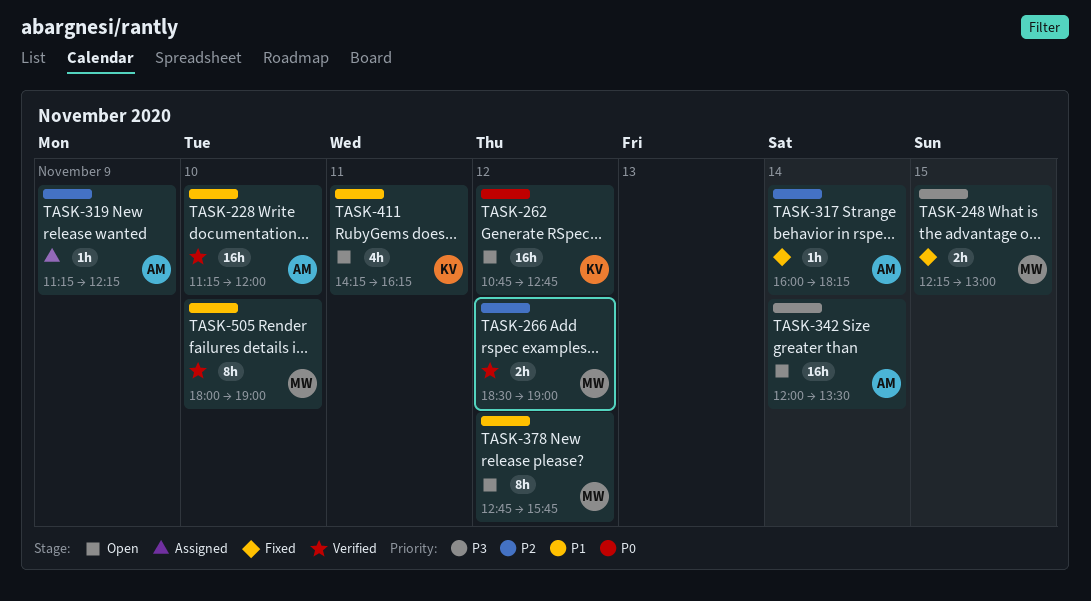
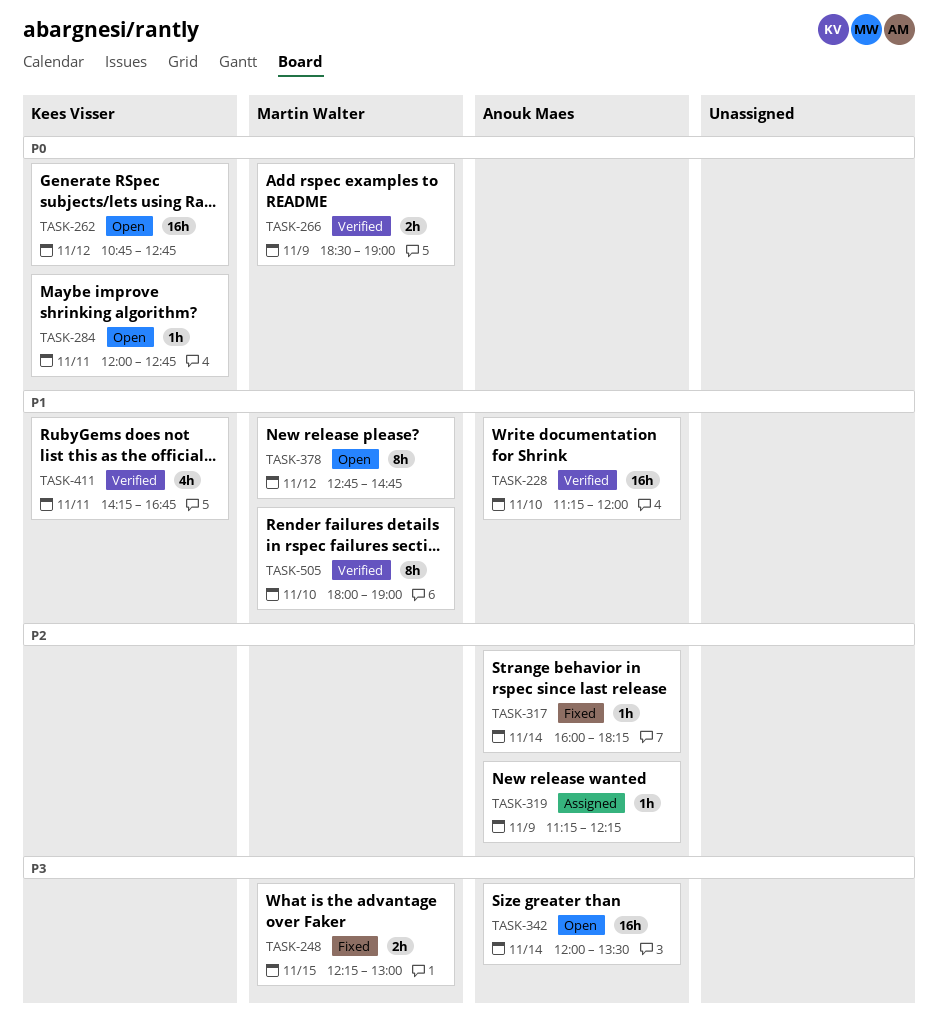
TASK-266, priority: P2 -> P0
TASK-266, day: Nov 12 -> Nov 9
TASK-284: none -> present
TASK-378, ends: 15:45 -> 14:45
TASK-411, status: Open -> Verified
TASK-411, ends: 16:15 -> 16:45

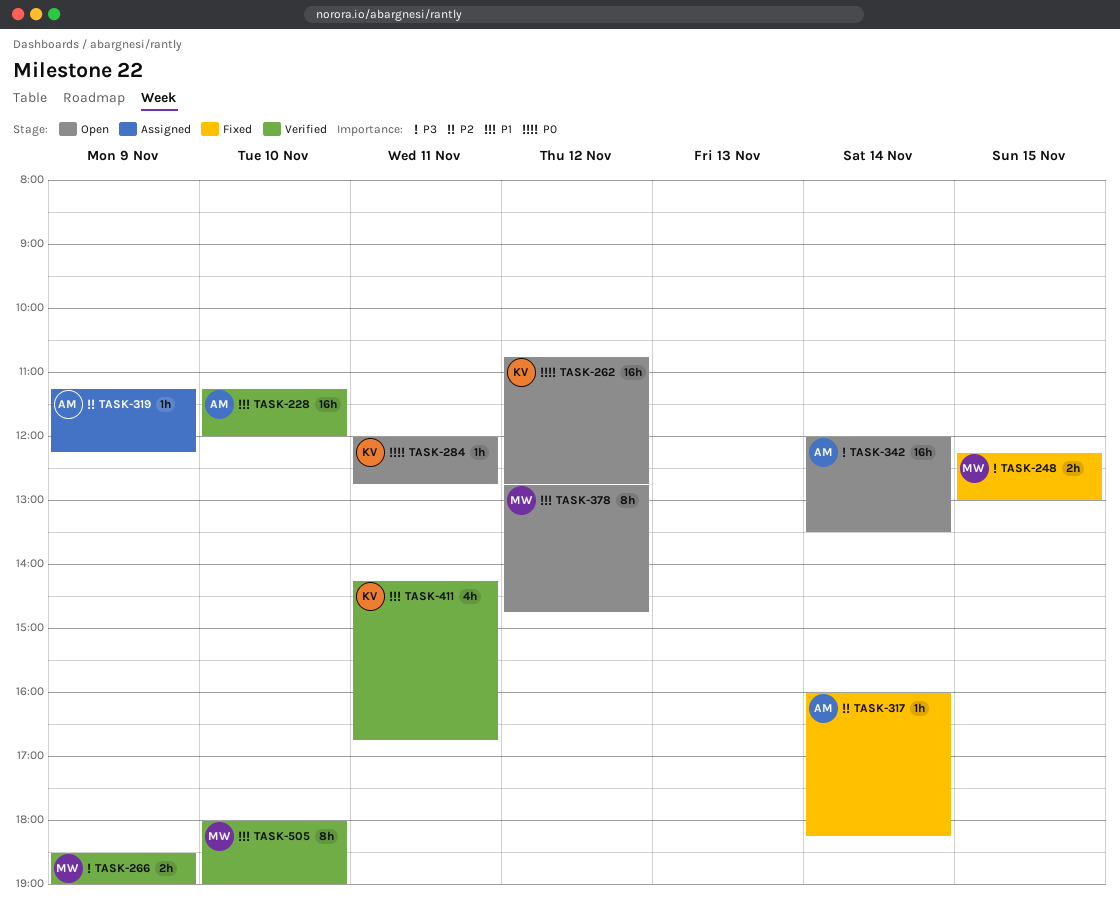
TASK-266, priority: P0 -> P3

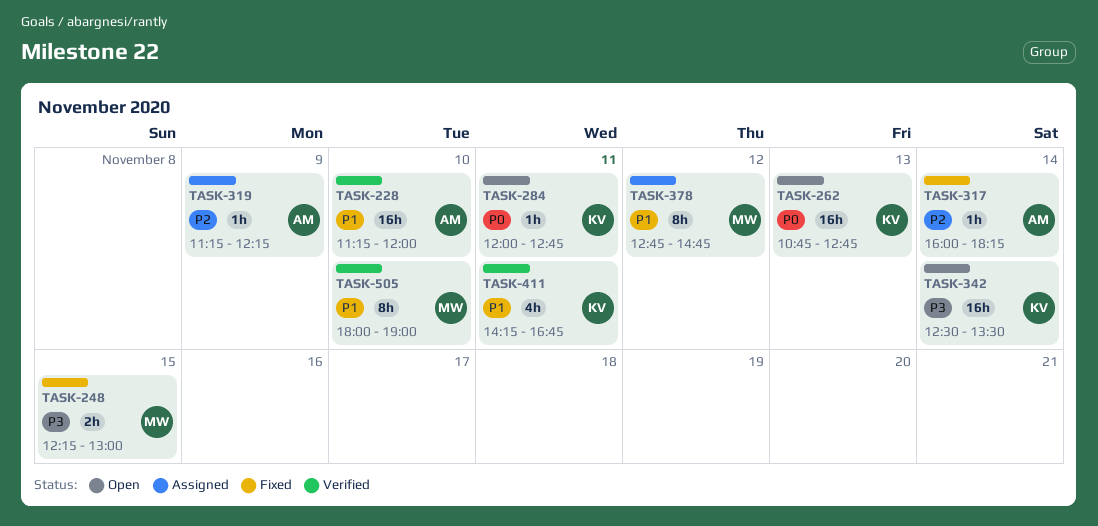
TASK-262, day: Nov 12 -> Nov 13
TASK-266: present -> none
TASK-342, owner: AM -> KV
TASK-342, begins: 12:00 -> 12:30
TASK-378, status: Open -> Assigned

